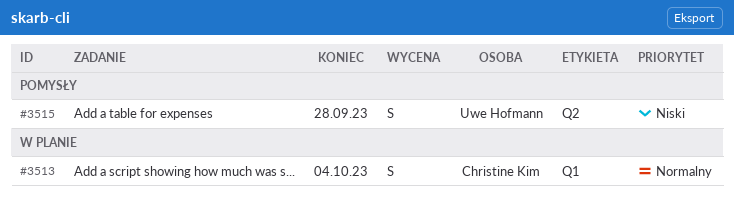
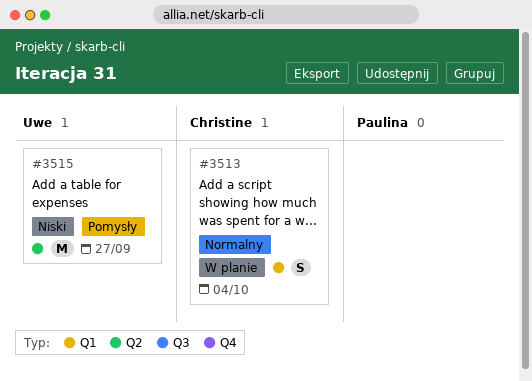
#3515, estimate: S -> M
#3515, due: Sep 28 -> Sep 27

